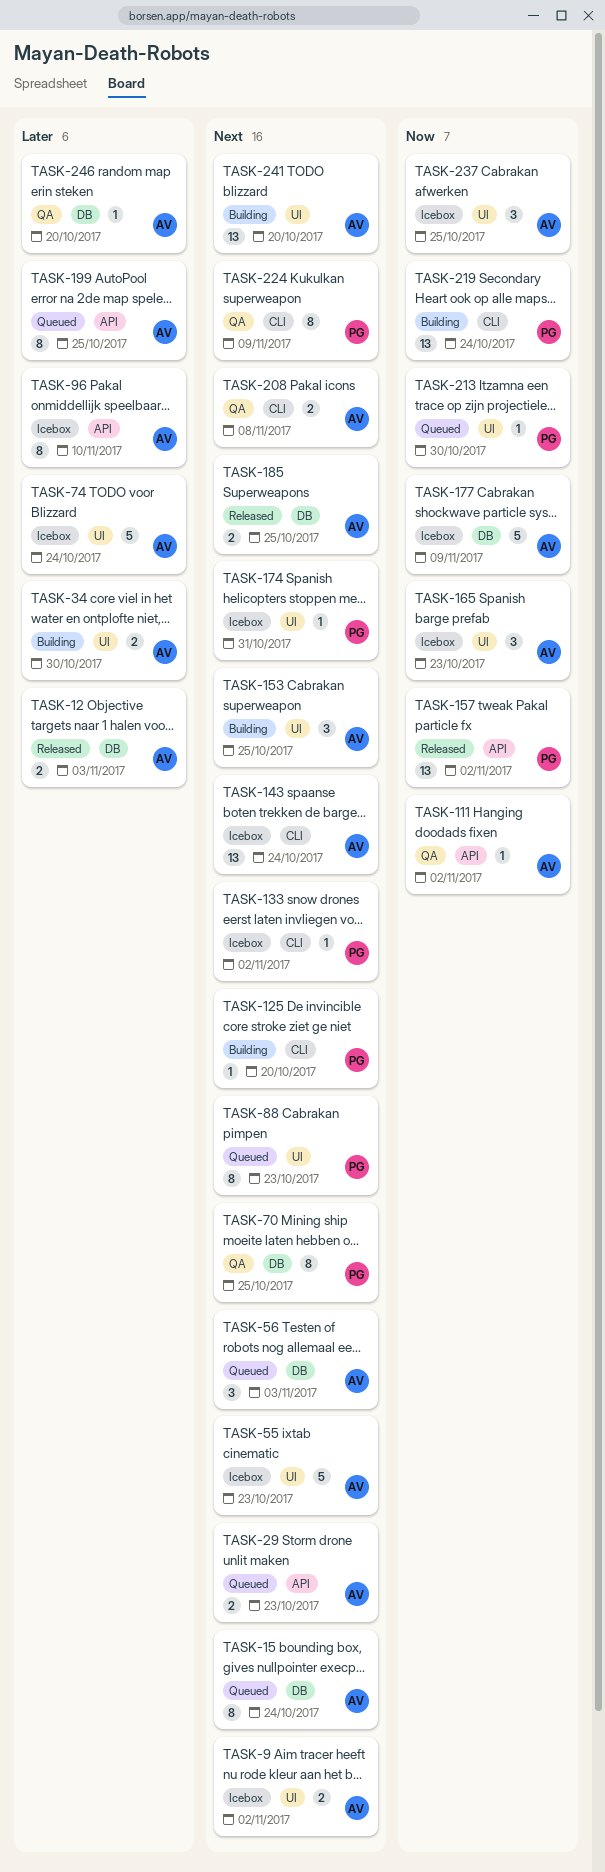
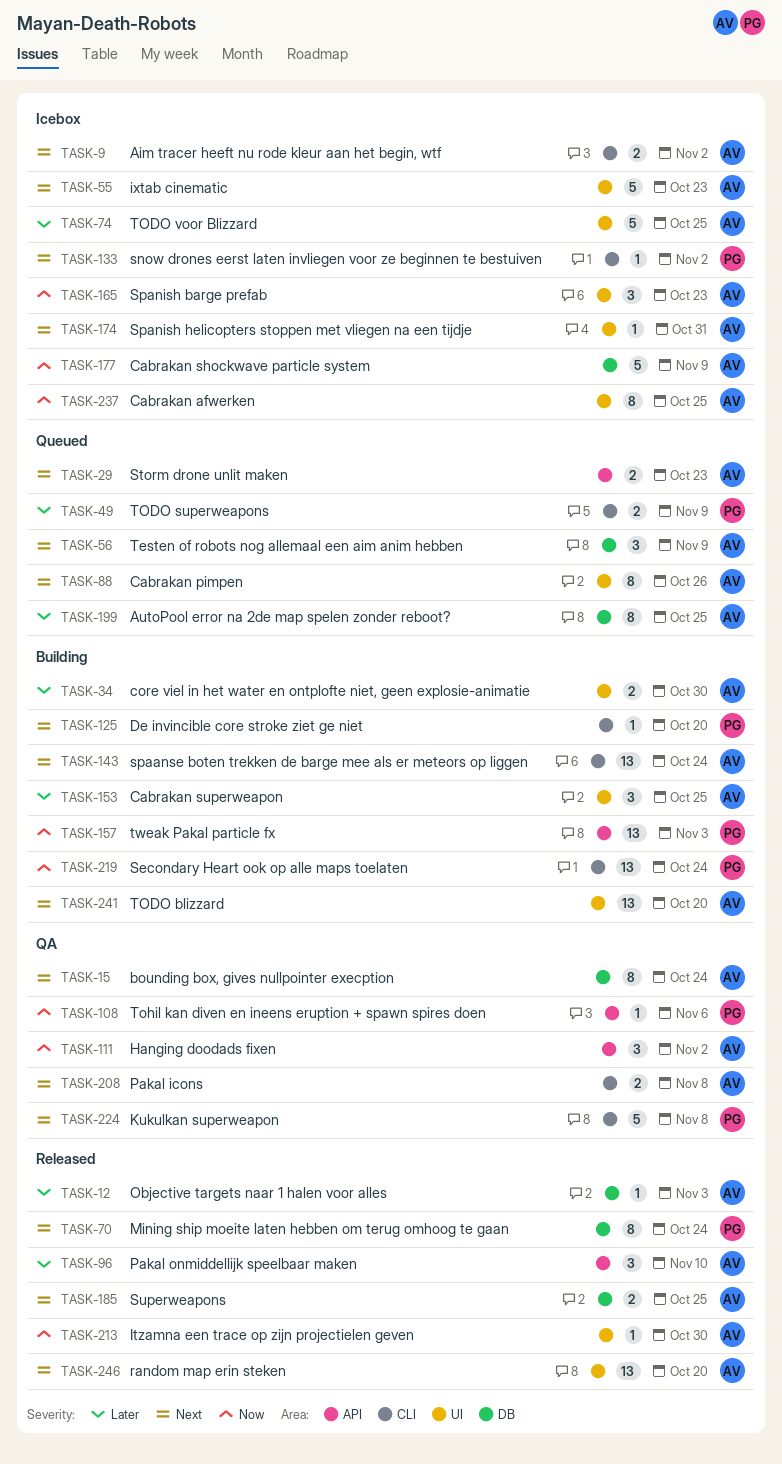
TASK-9, label: UI -> CLI
TASK-12, estimate: 2 -> 1
TASK-15, status: Queued -> QA
TASK-49: none -> present
TASK-56, due: Nov 3 -> Nov 9
TASK-70, status: QA -> Released
TASK-70, due: Oct 25 -> Oct 24
TASK-74, due: Oct 24 -> Oct 25
TASK-88, owner: PG -> AV
TASK-88, due: Oct 23 -> Oct 26
TASK-96, status: Icebox -> Released
TASK-96, estimate: 8 -> 3
TASK-108: none -> present
TASK-111, estimate: 1 -> 3
TASK-143, status: Icebox -> Building
TASK-153, priority: Next -> Later
TASK-157, status: Released -> Building
TASK-157, due: Nov 2 -> Nov 3
TASK-174, owner: PG -> AV
TASK-199, label: API -> DB
TASK-213, status: Queued -> Released
TASK-213, owner: PG -> AV
TASK-224, estimate: 8 -> 5
TASK-224, due: Nov 9 -> Nov 8
TASK-237, estimate: 3 -> 8
TASK-246, status: QA -> Released
TASK-246, priority: Later -> Next
TASK-246, label: DB -> UI
TASK-246, estimate: 1 -> 13

